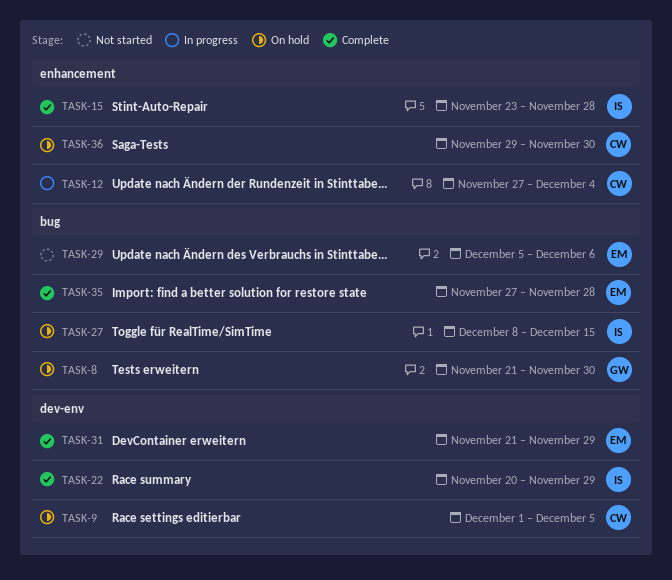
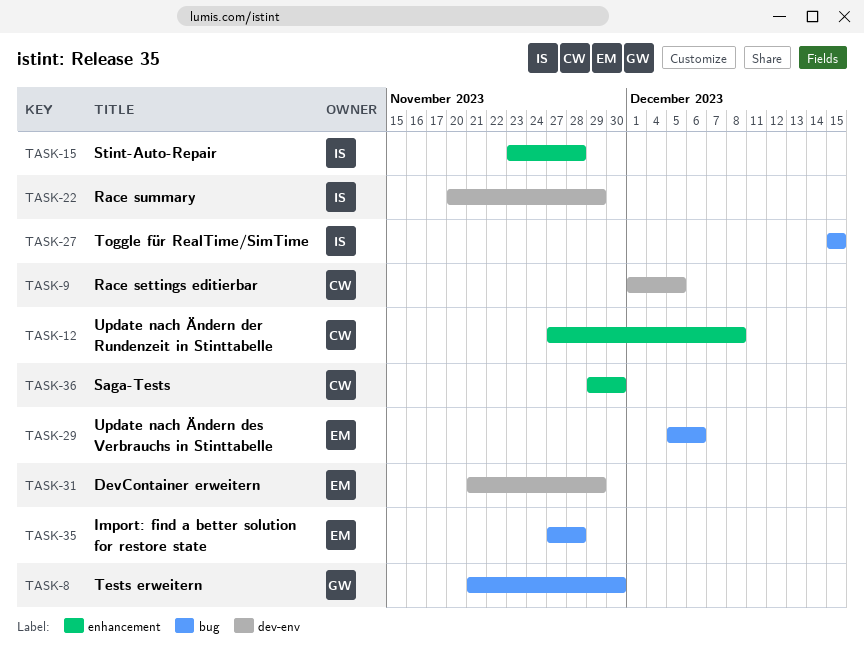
TASK-12, due: Dec 4 -> Dec 8
TASK-27, start: Dec 8 -> Dec 15

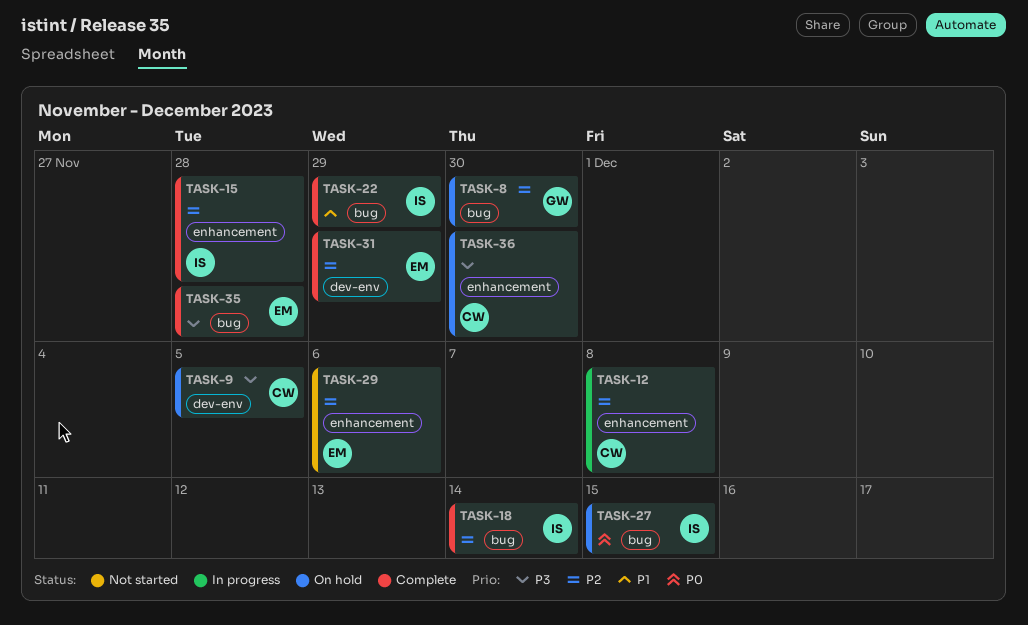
TASK-18: none -> present
TASK-22, label: dev-env -> bug
TASK-29, label: bug -> enhancement

